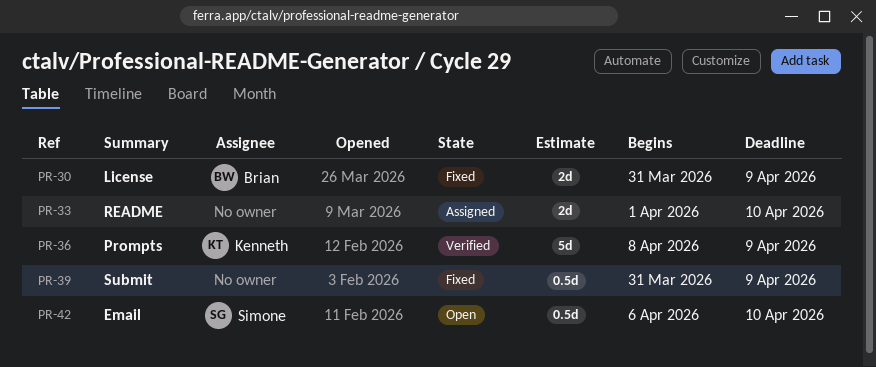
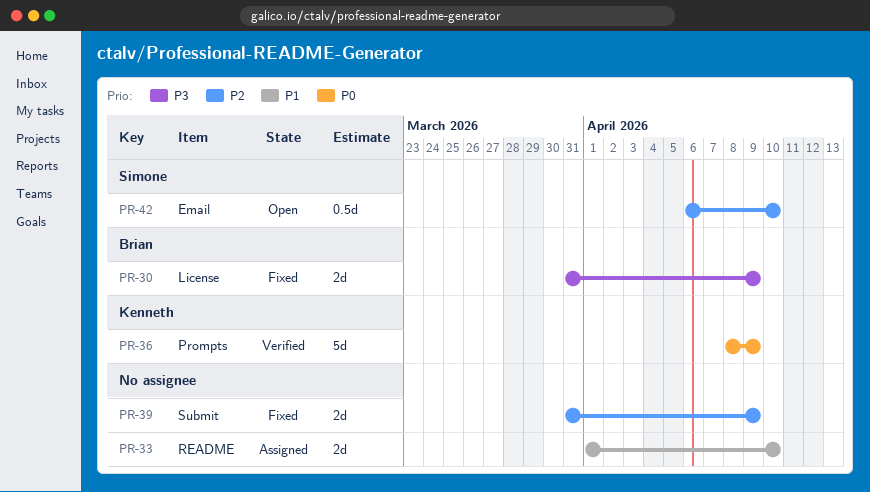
PR-39, estimate: 0.5d -> 2d

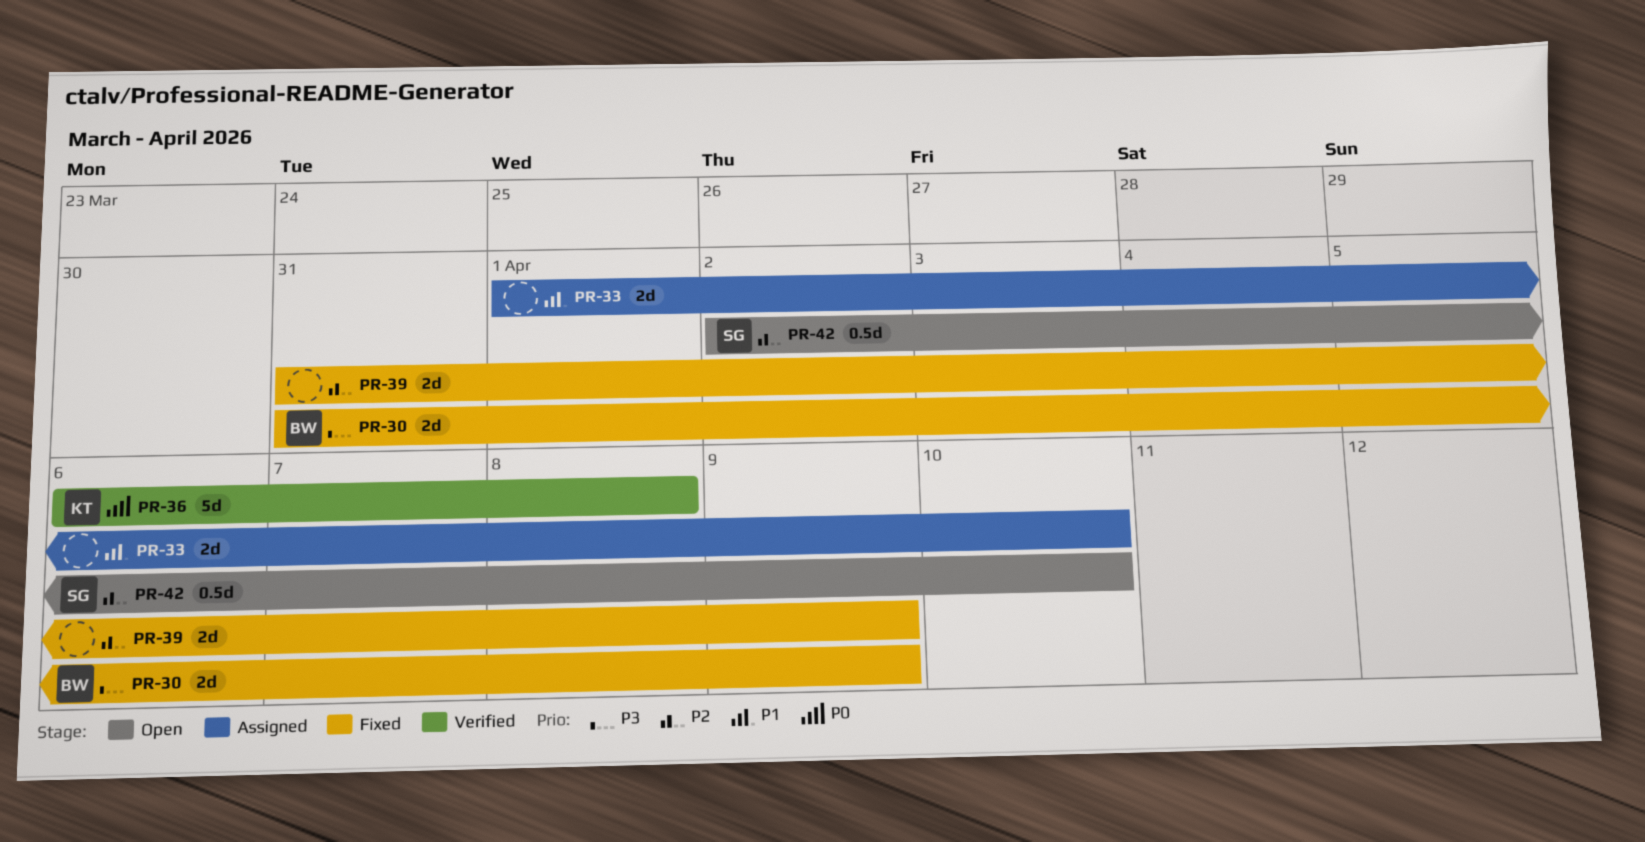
PR-36, start: Apr 8 -> Apr 6
PR-36, due: Apr 9 -> Apr 8
PR-42, start: Apr 6 -> Apr 2

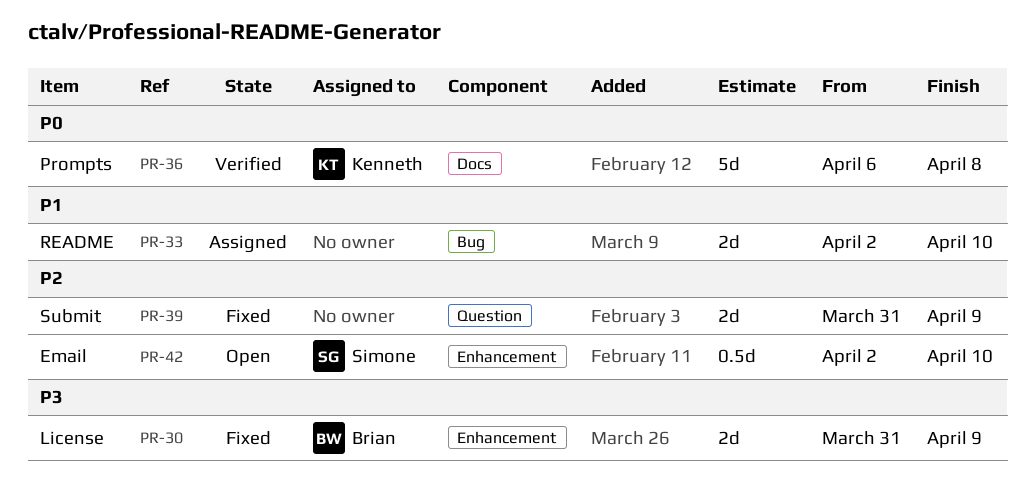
PR-33, start: Apr 1 -> Apr 2

